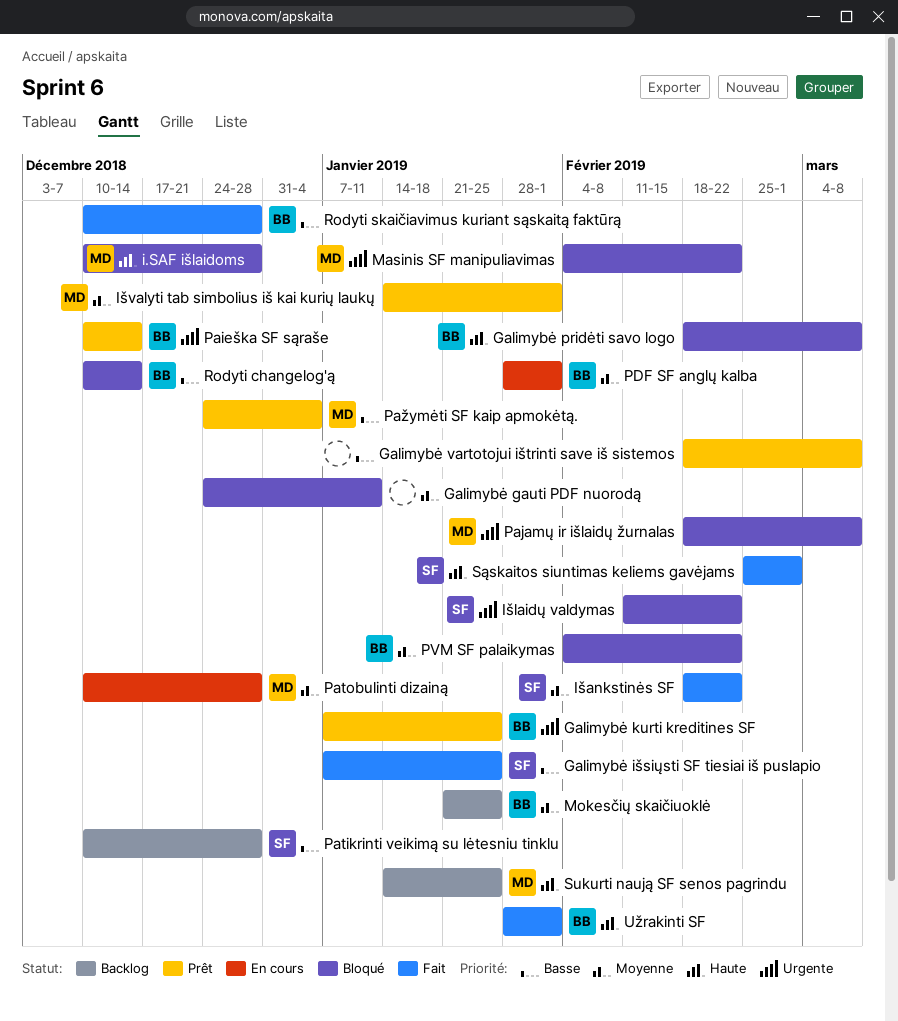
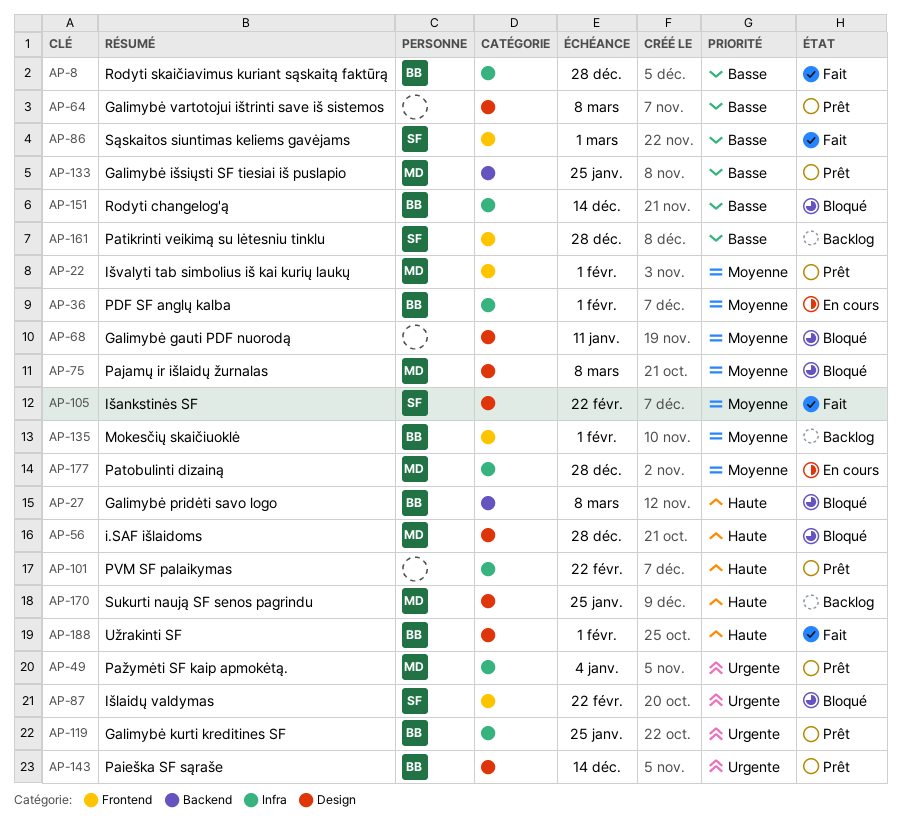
Galimybė išsiųsti SF tiesiai iš puslapio, status: Fait -> Prêt
Galimybė išsiųsti SF tiesiai iš puslapio, owner: SF -> MD
Masinis SF manipuliavimas: present -> none
Mokesčių skaičiuoklė, due: Jan 25 -> Feb 1
Pajamų ir išlaidų žurnalas, priority: Urgente -> Moyenne
Pažymėti SF kaip apmokėtą., priority: Basse -> Urgente
PVM SF palaikymas, status: Bloqué -> Prêt
PVM SF palaikymas, owner: BB -> none
PVM SF palaikymas, priority: Moyenne -> Haute
Sąskaitos siuntimas keliems gavėjams, priority: Haute -> Basse

